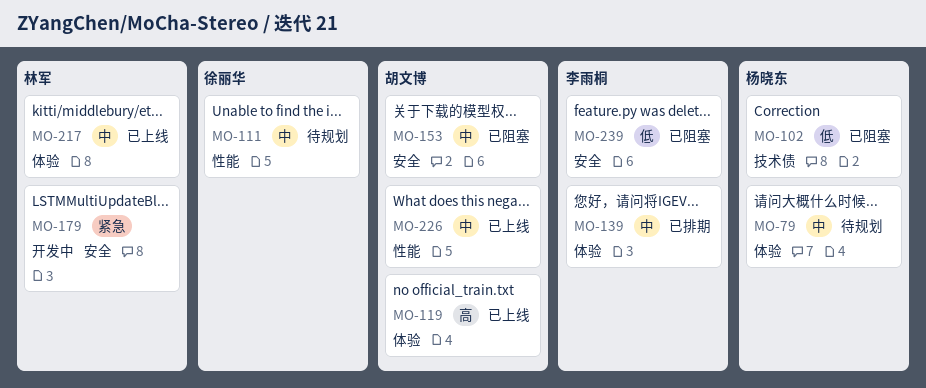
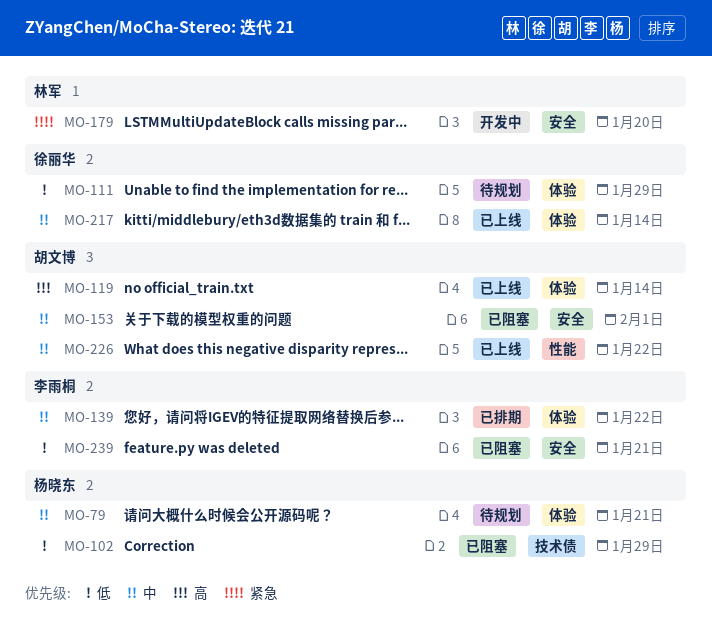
MO-111, priority: 中 -> 低
MO-111, label: 性能 -> 体验
MO-217, owner: 林军 -> 徐丽华

